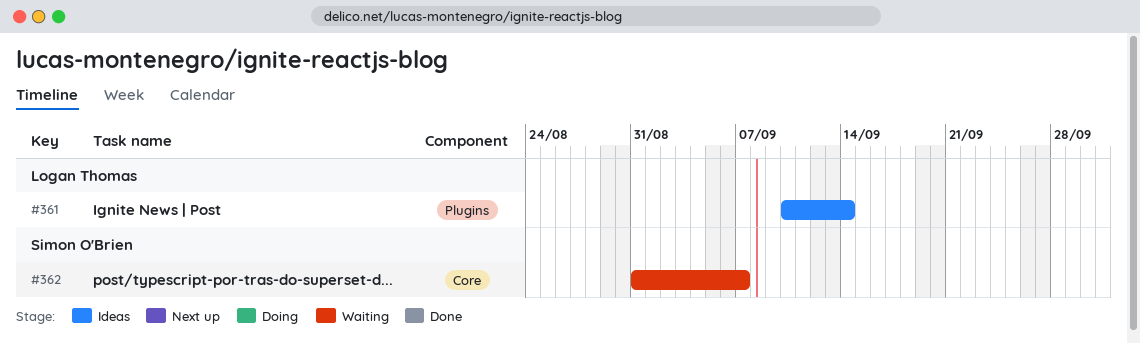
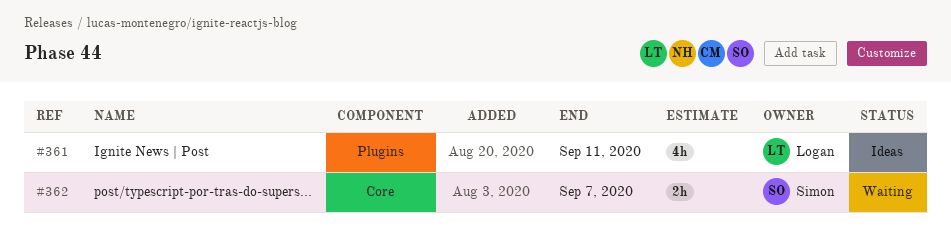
#361, due: Sep 14 -> Sep 11

